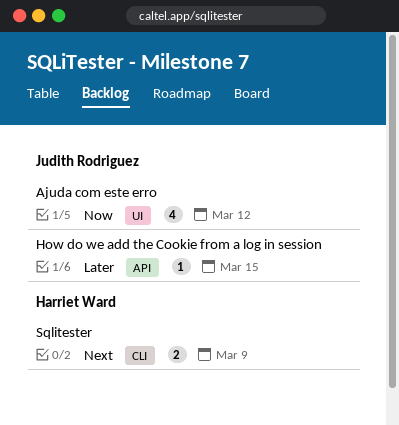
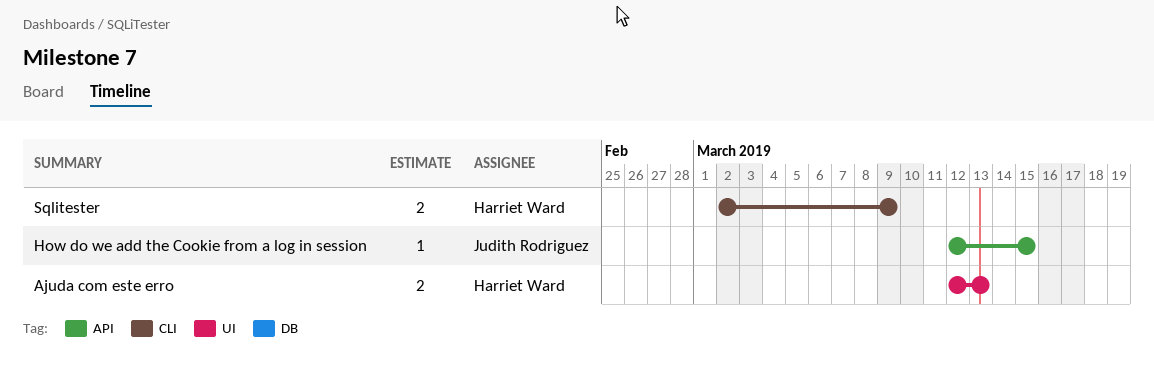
Ajuda com este erro, owner: Judith Rodriguez -> Harriet Ward
Ajuda com este erro, estimate: 4 -> 2
Ajuda com este erro, due: Mar 12 -> Mar 13

